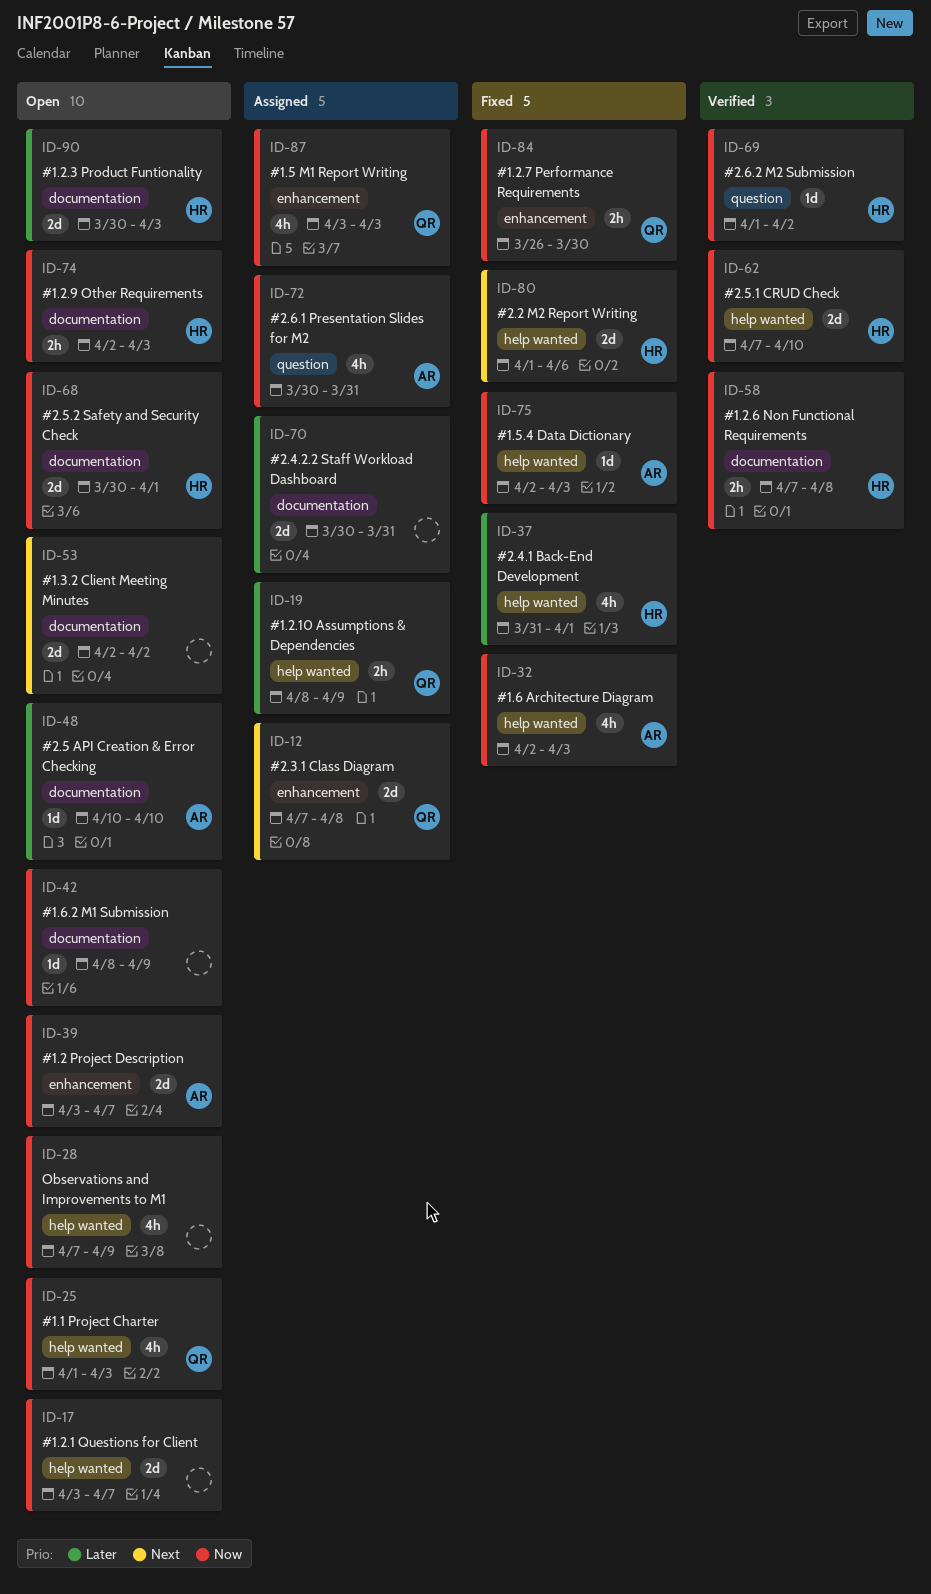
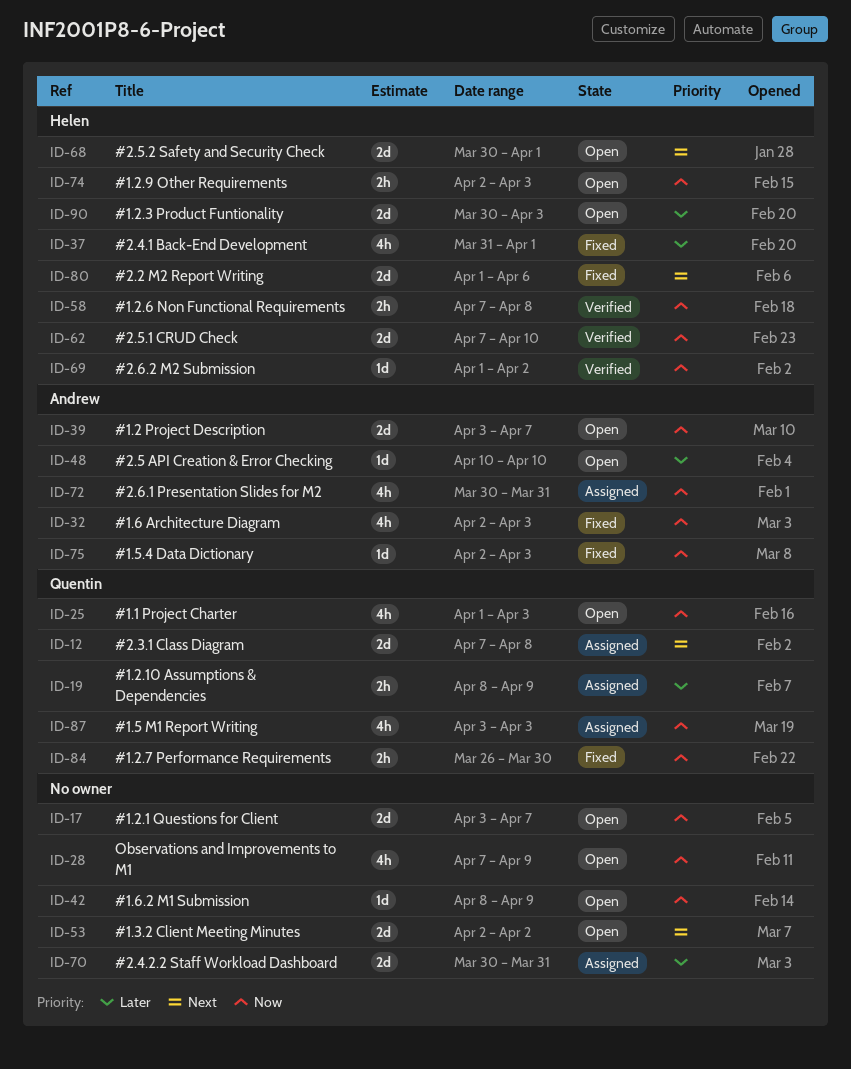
ID-68, priority: Now -> Next

